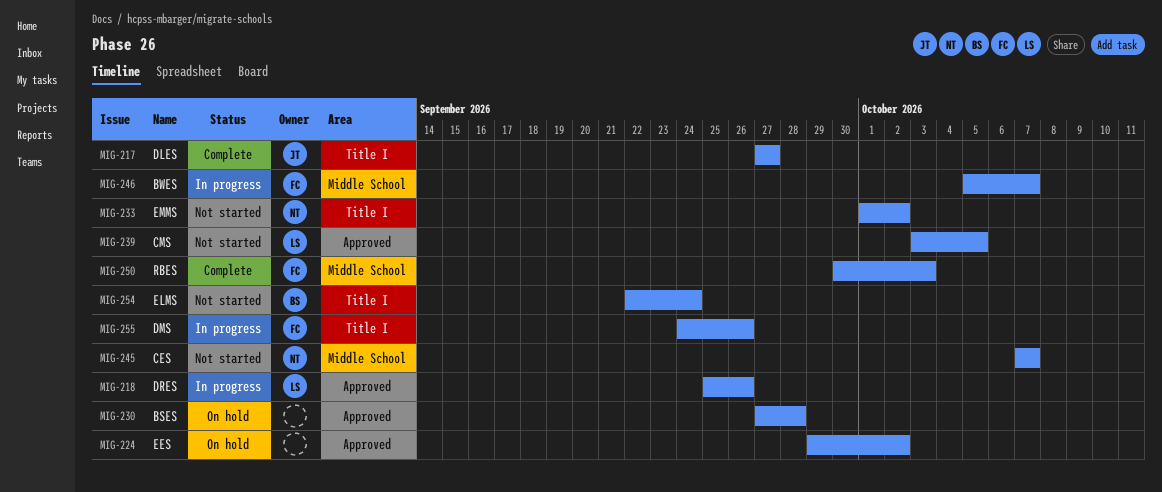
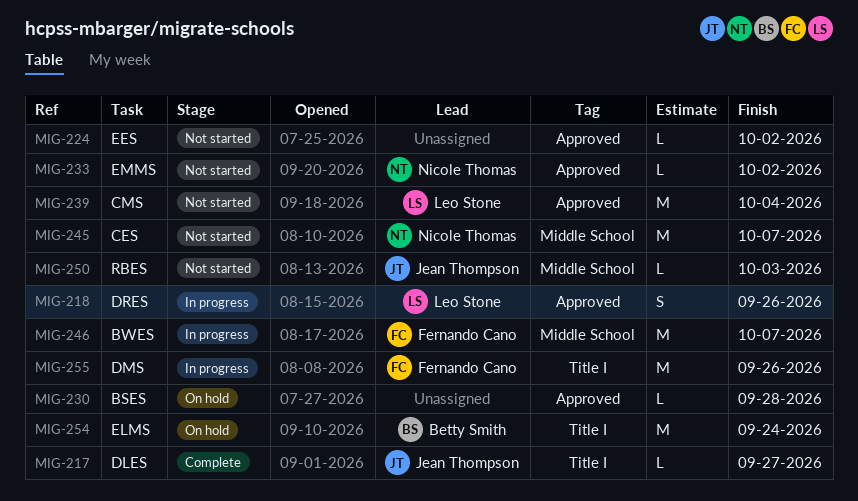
MIG-224, status: On hold -> Not started
MIG-233, label: Title I -> Approved
MIG-239, due: Oct 5 -> Oct 4
MIG-250, status: Complete -> Not started
MIG-250, owner: Fernando Cano -> Jean Thompson
MIG-254, status: Not started -> On hold

